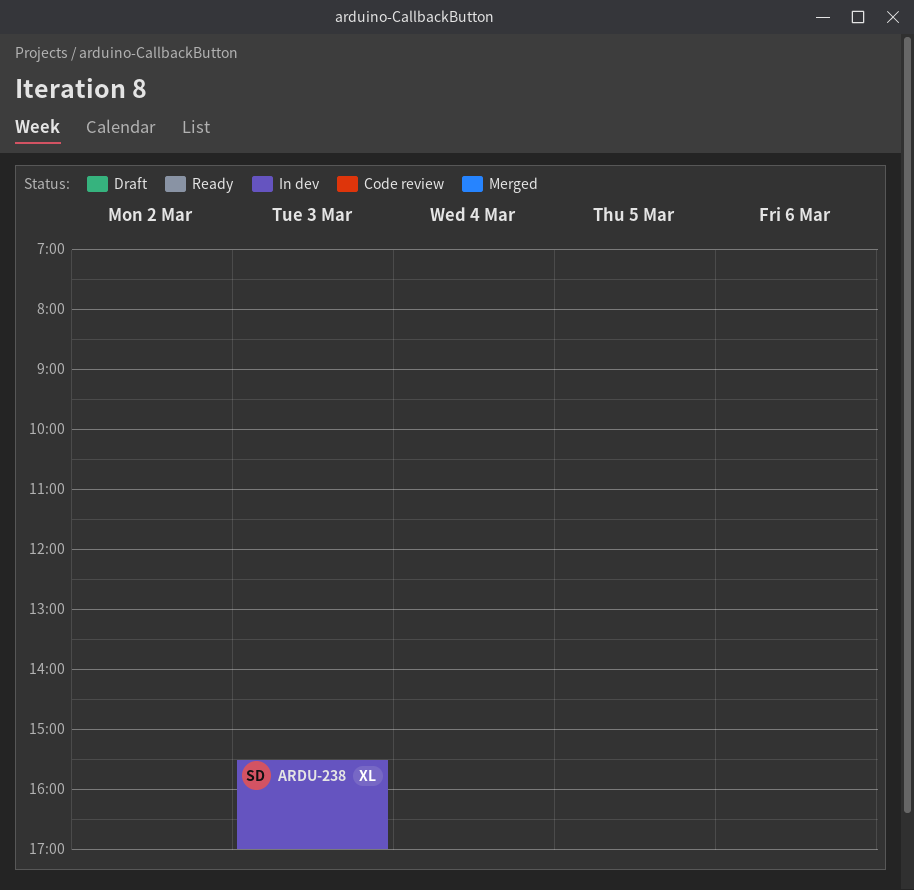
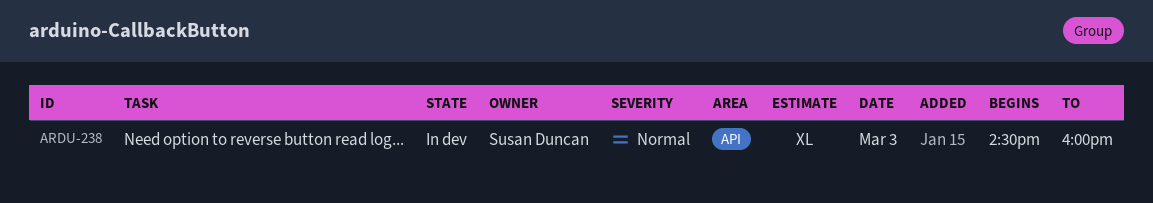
ARDU-238, begins: 15:30 -> 14:30
ARDU-238, ends: 17:00 -> 16:00

